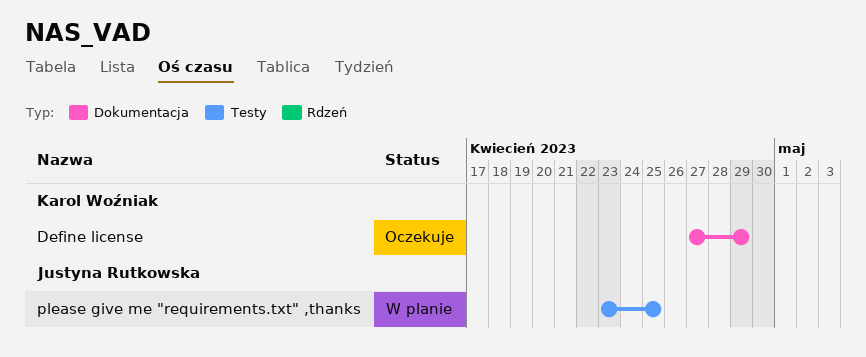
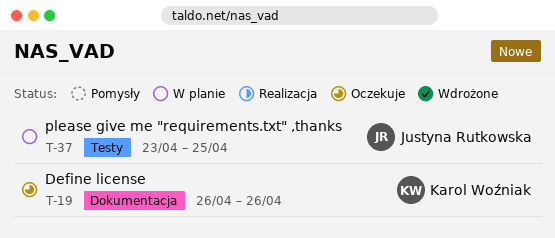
Define license, start: Apr 27 -> Apr 26
Define license, due: Apr 29 -> Apr 26

